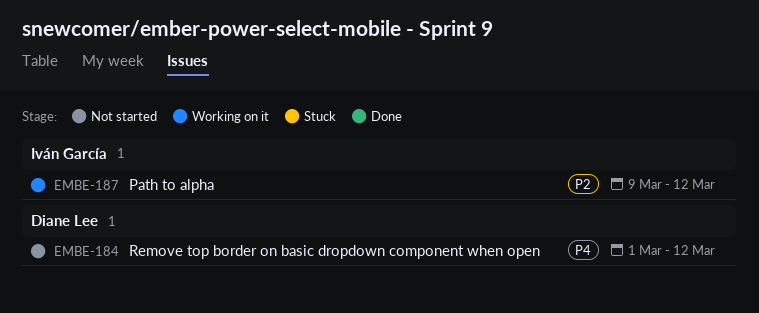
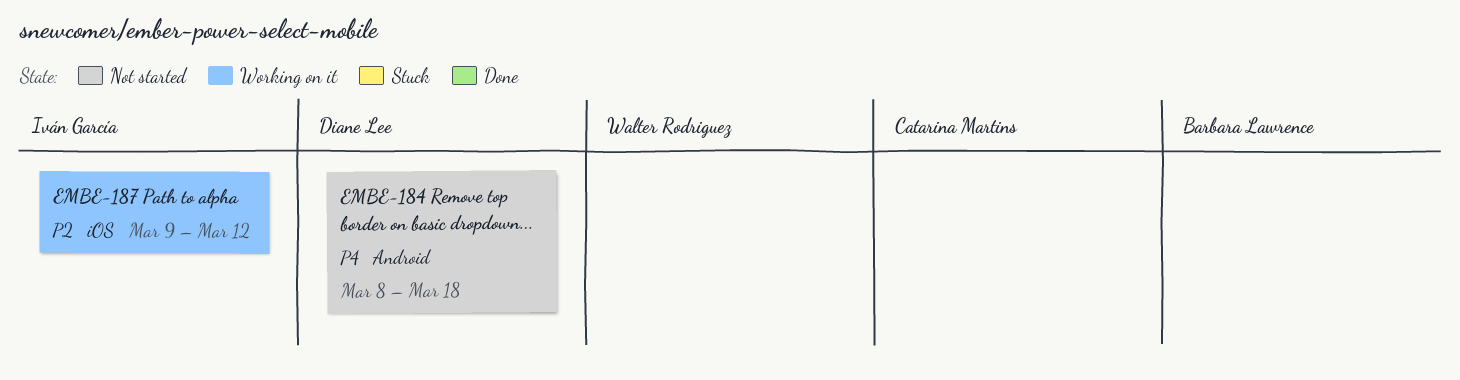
EMBE-184, start: Mar 1 -> Mar 8
EMBE-184, due: Mar 12 -> Mar 18

